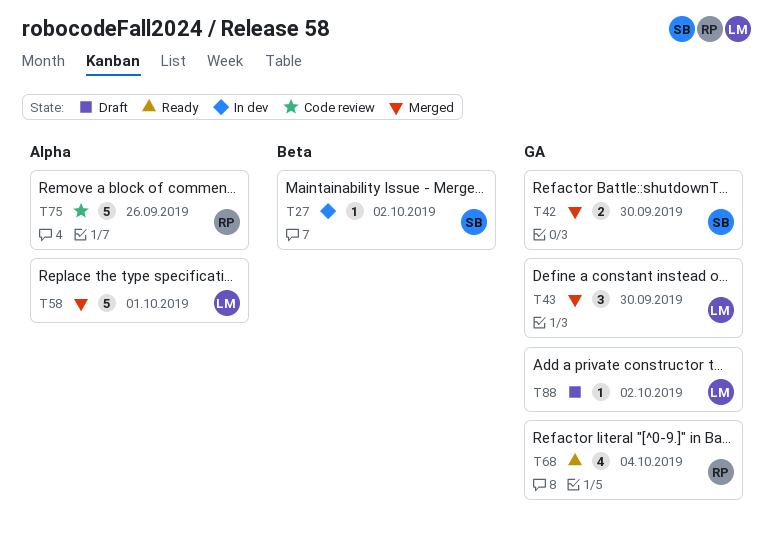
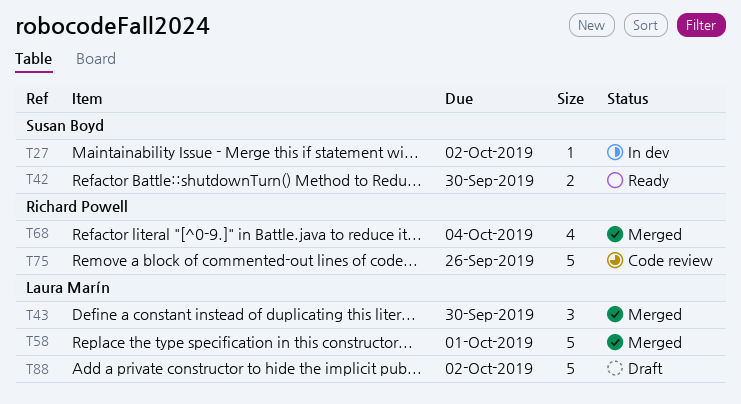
T42, status: Merged -> Ready
T68, status: Ready -> Merged
T88, estimate: 1 -> 5

